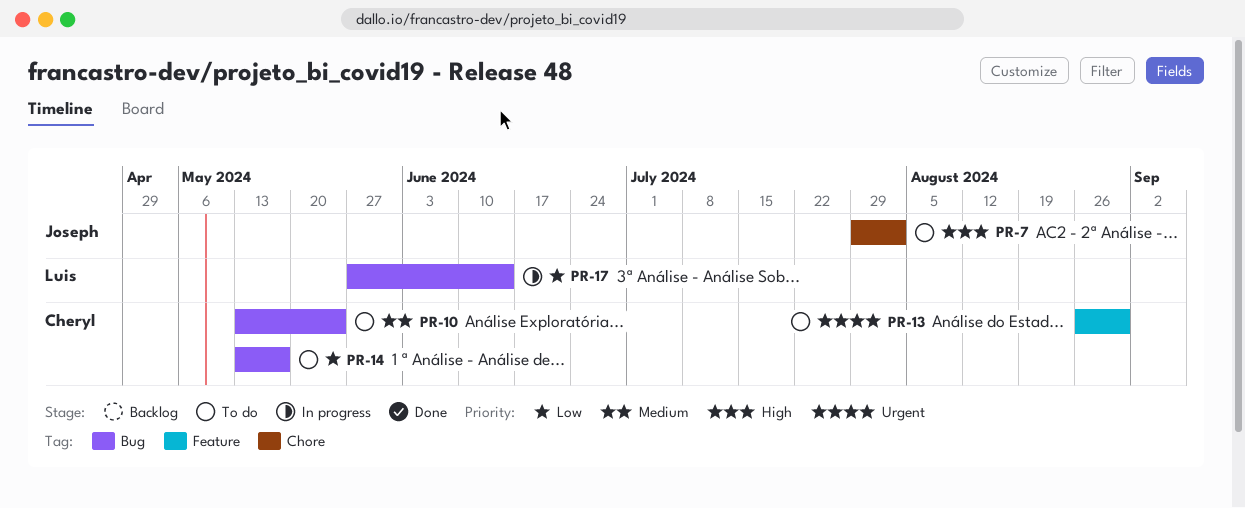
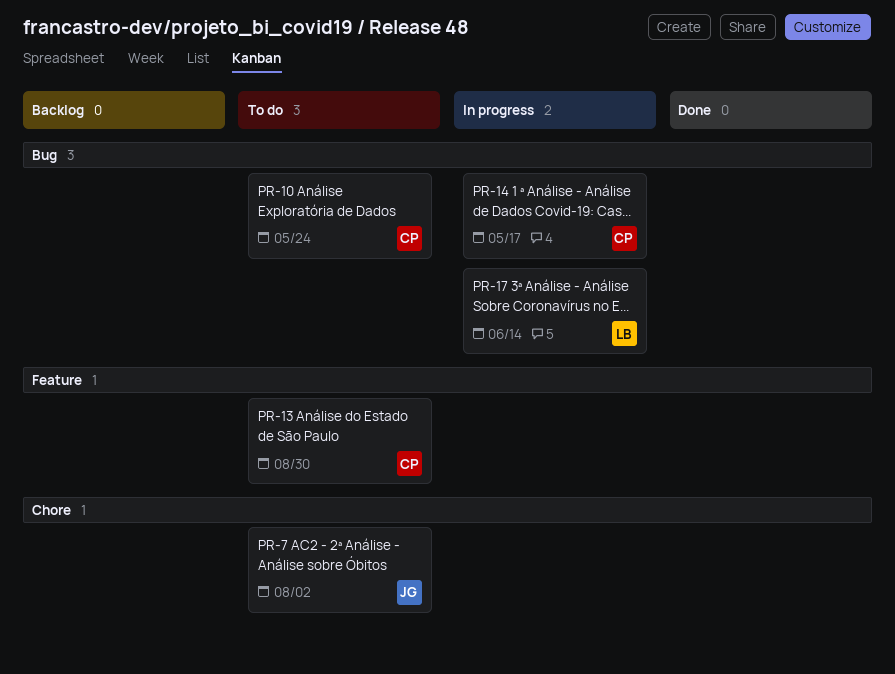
PR-14, status: To do -> In progress

